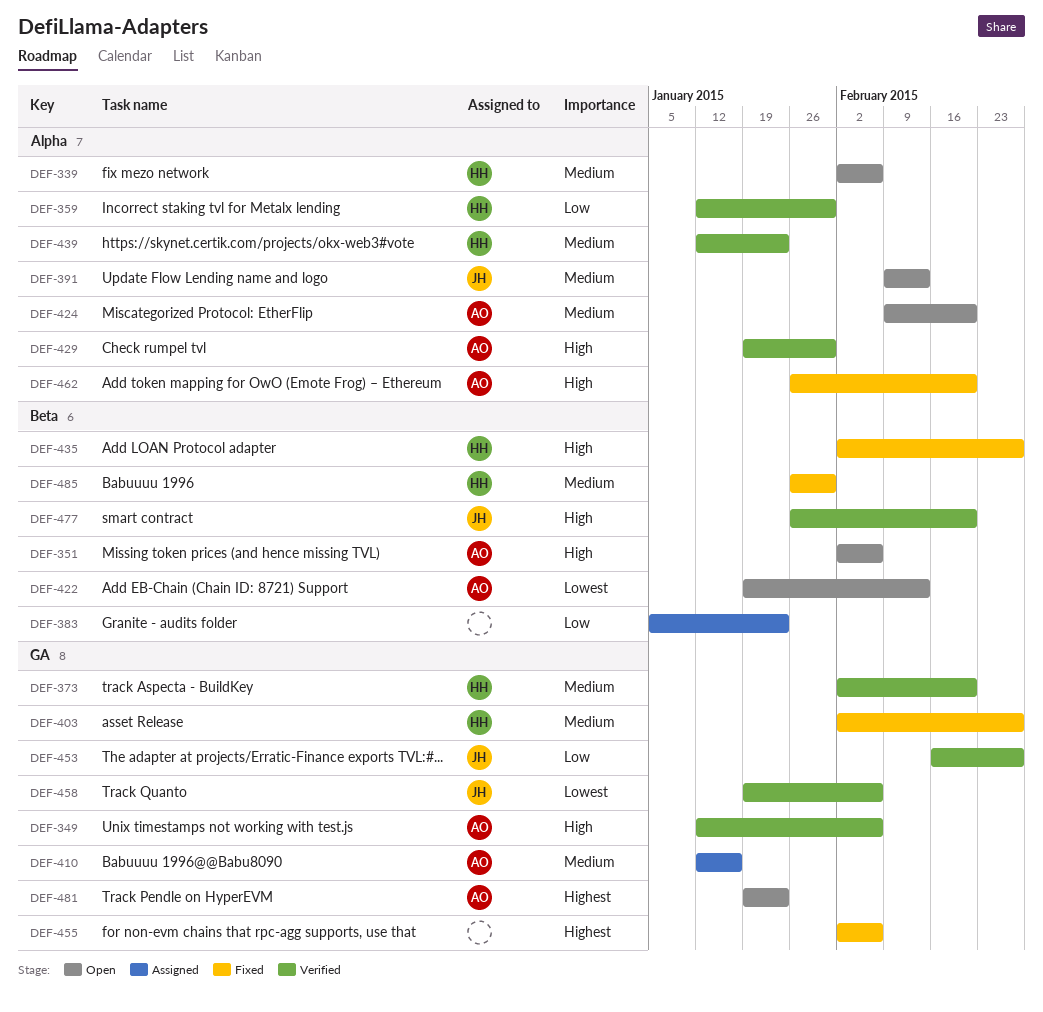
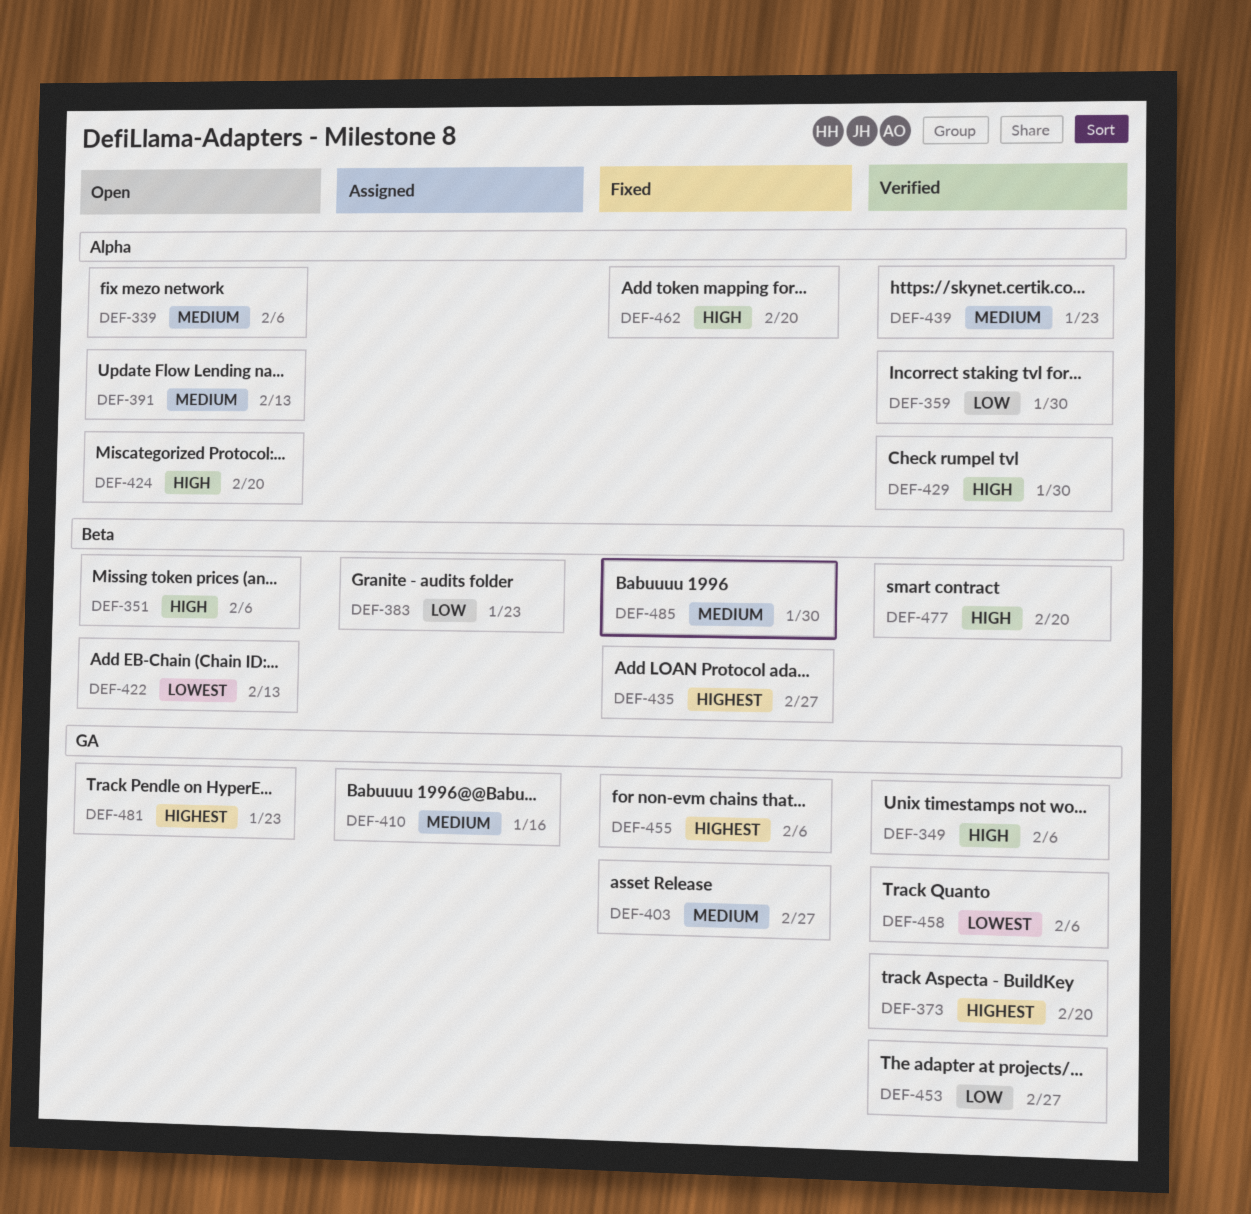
DEF-373, priority: Medium -> Highest
DEF-424, priority: Medium -> High
DEF-435, priority: High -> Highest

